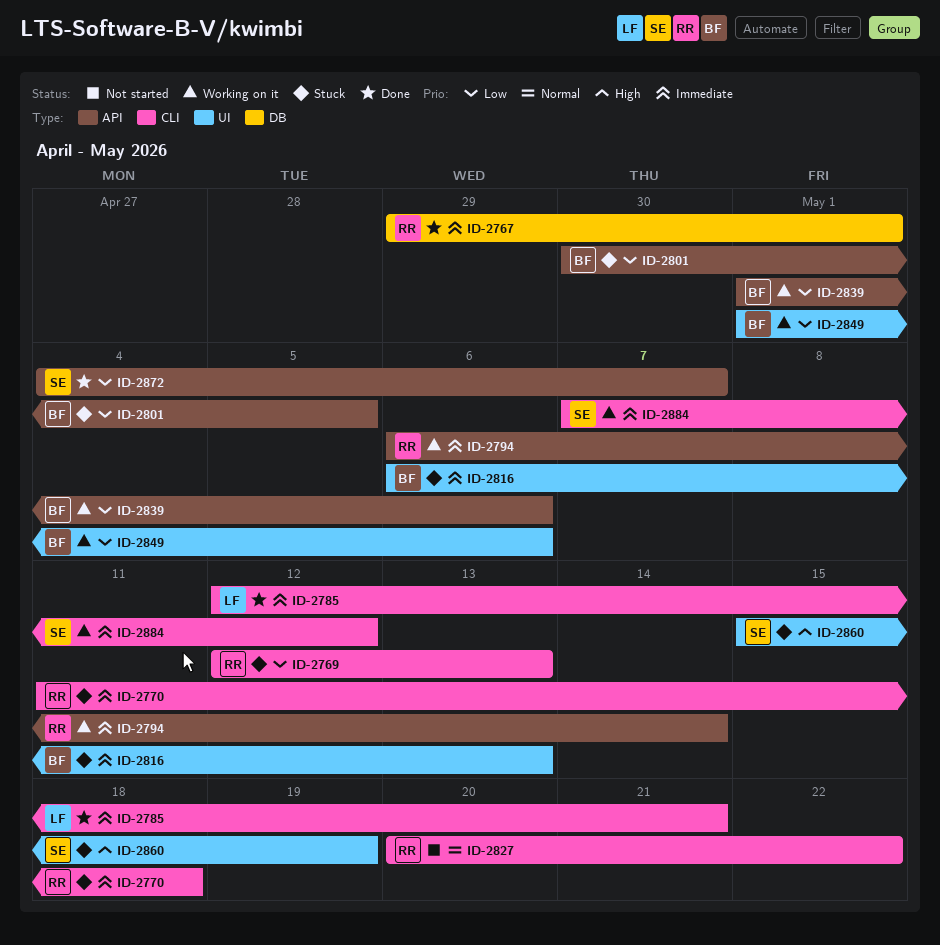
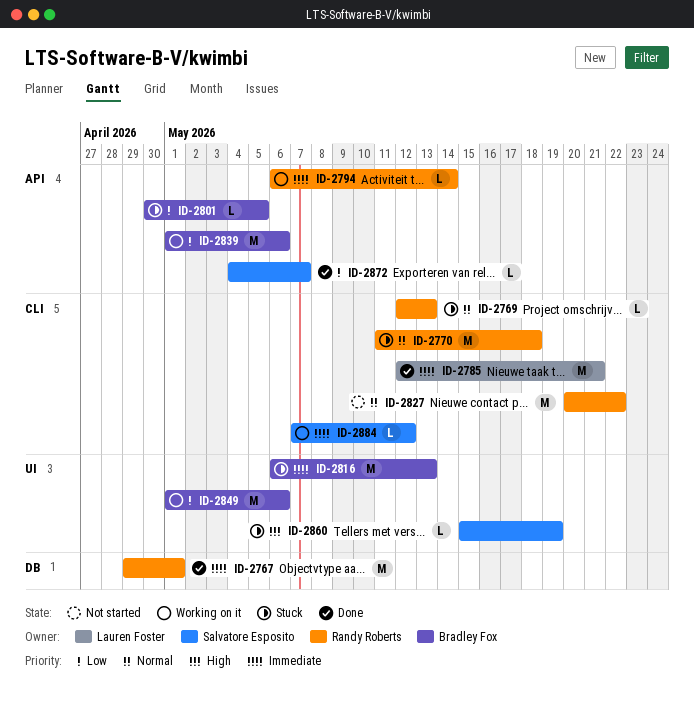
ID-2769, priority: Low -> Normal
ID-2770, priority: Immediate -> Normal

